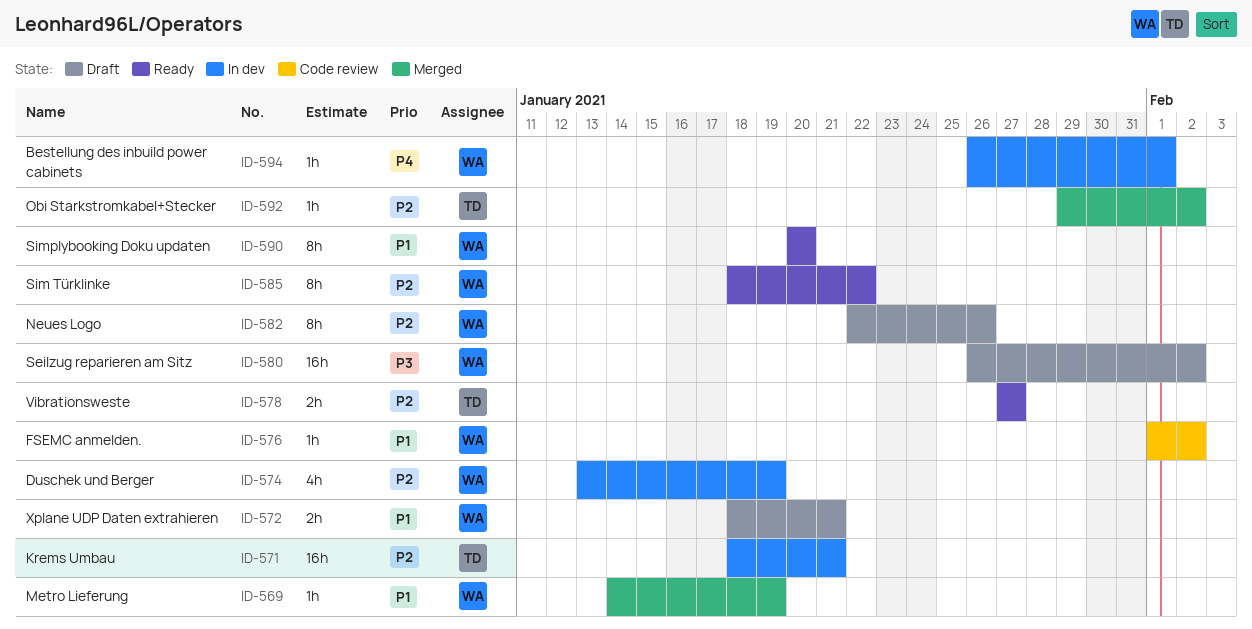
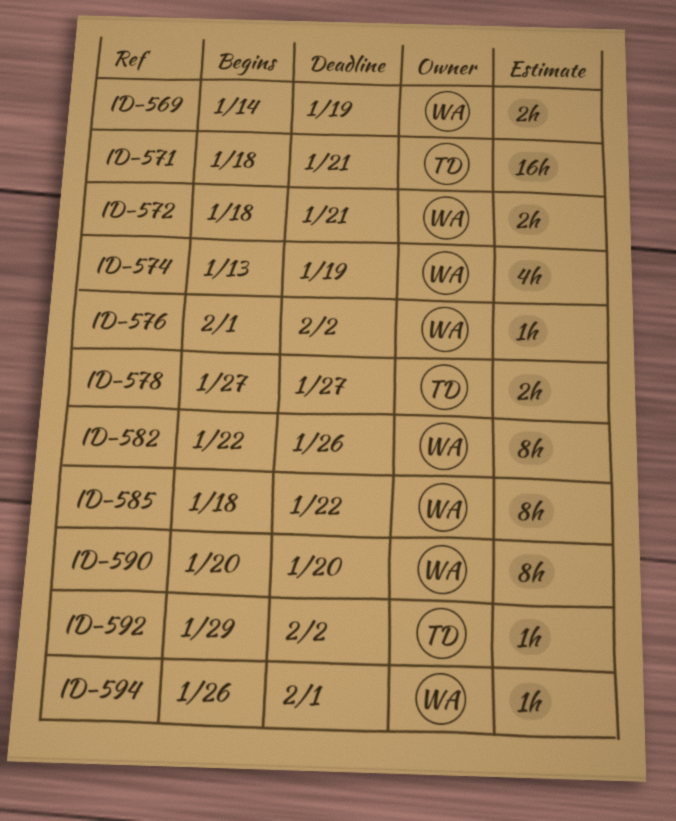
ID-569, estimate: 1h -> 2h
ID-580: present -> none

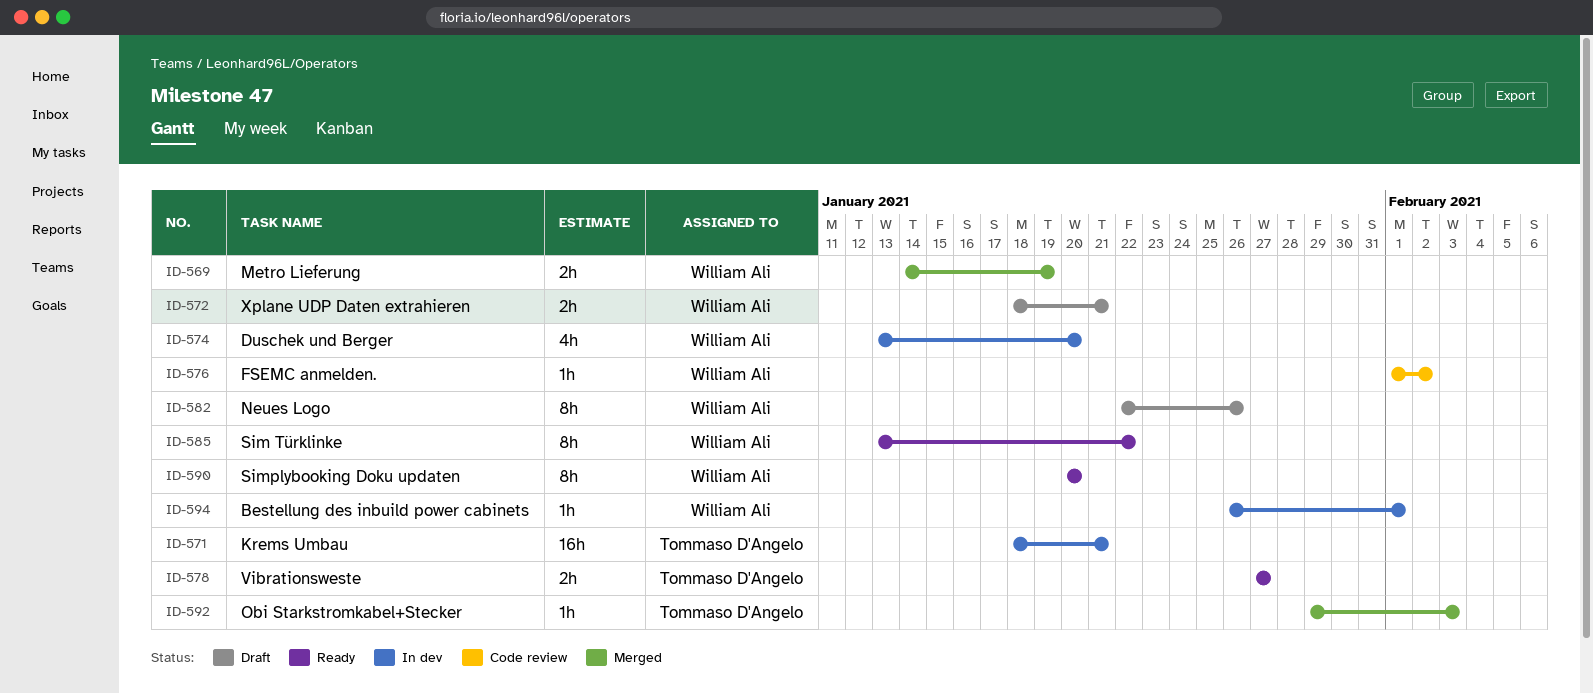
ID-574, due: Jan 19 -> Jan 20
ID-585, start: Jan 18 -> Jan 13
ID-592, due: Feb 2 -> Feb 3

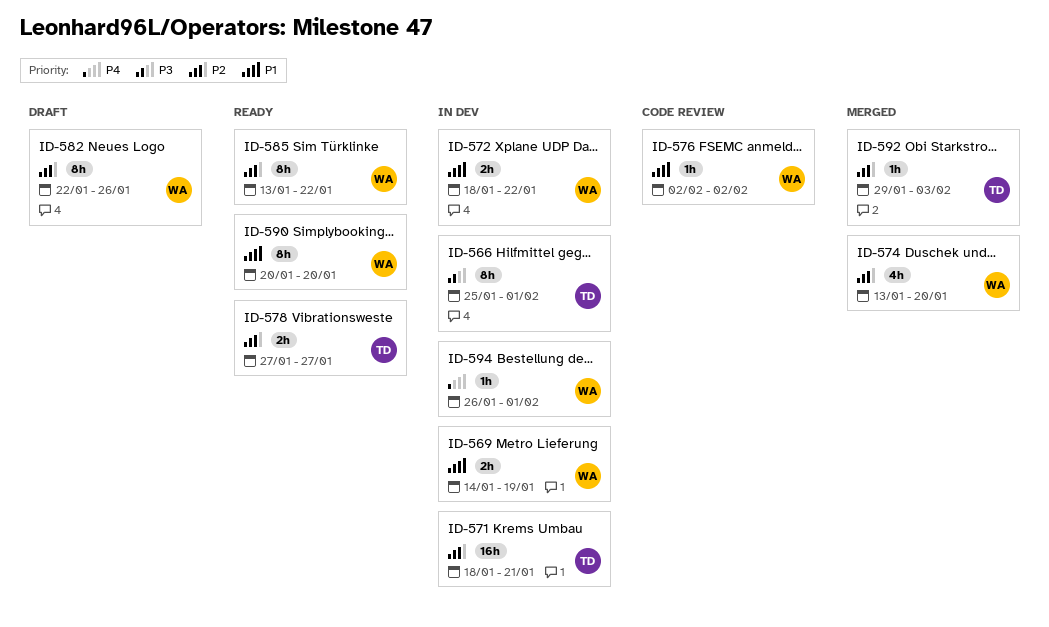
ID-566: none -> present
ID-569, status: Merged -> In dev
ID-572, status: Draft -> In dev
ID-572, due: Jan 21 -> Jan 22
ID-574, status: In dev -> Merged
ID-576, start: Feb 1 -> Feb 2

